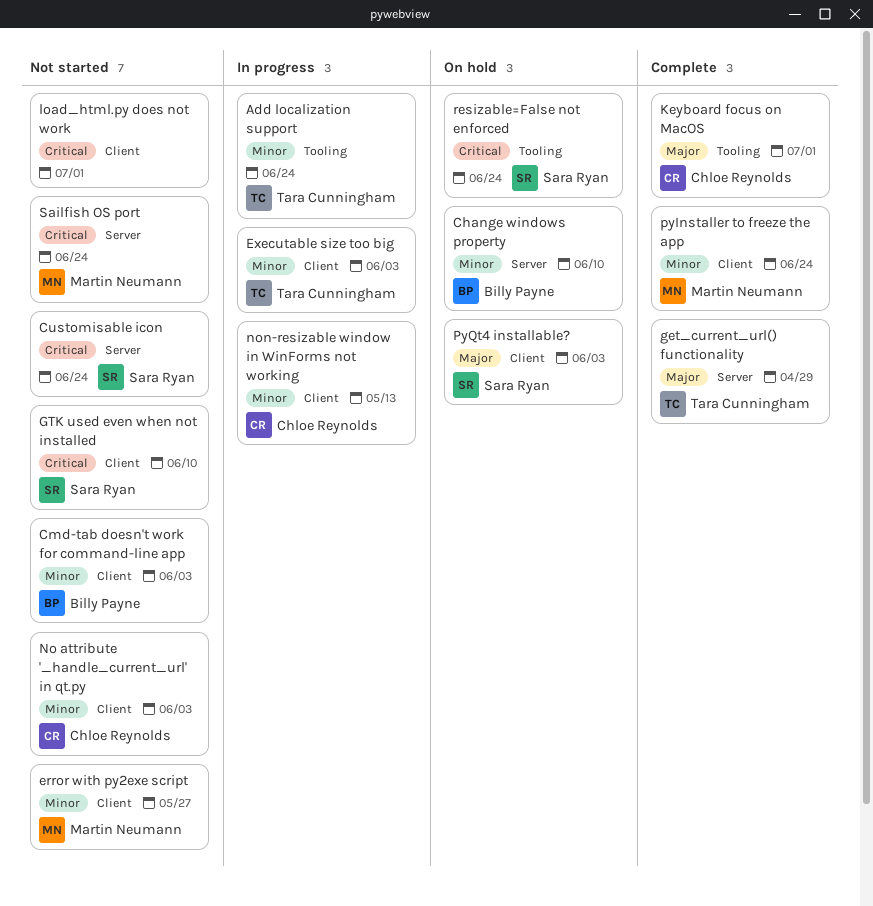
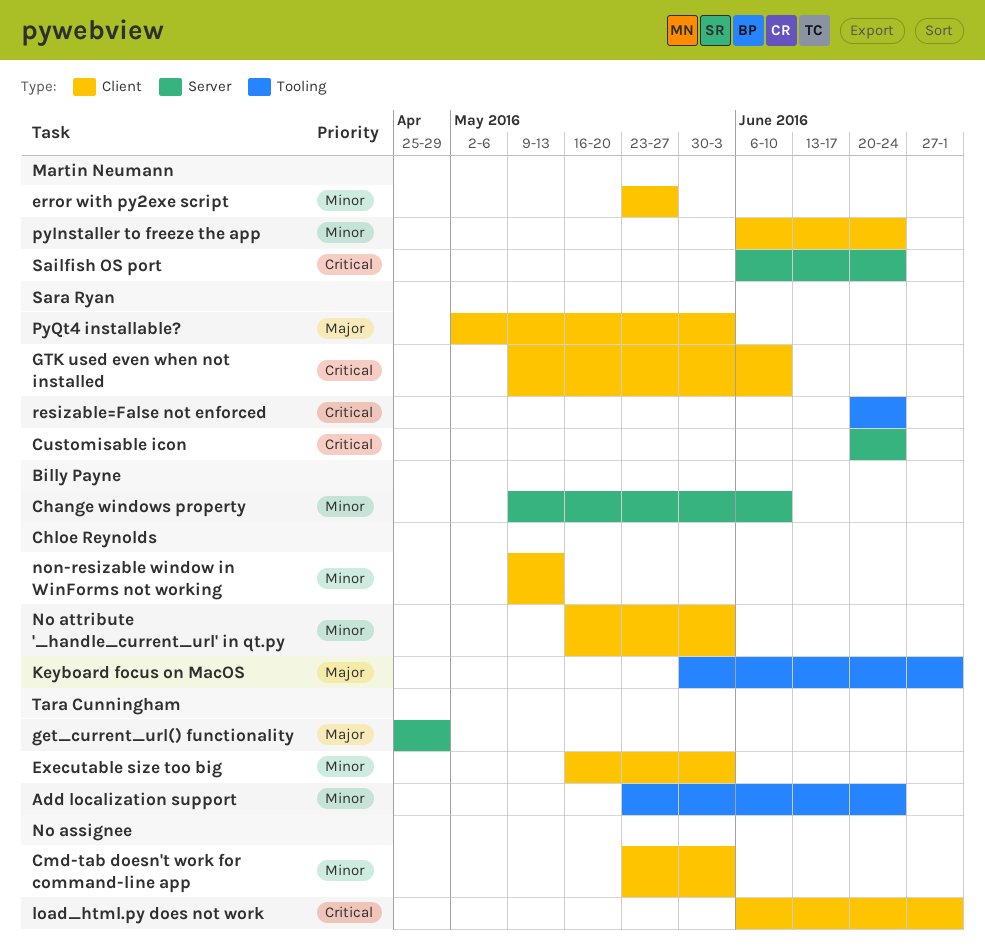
Cmd-tab doesn't work for command-line app, owner: Billy Payne -> none

